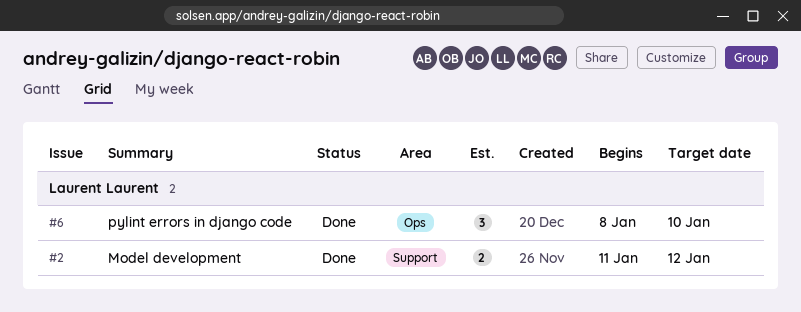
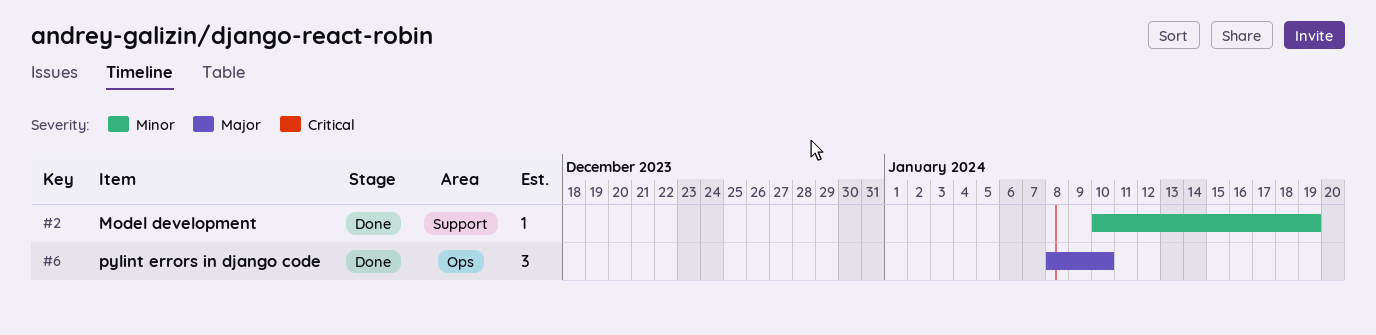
#2, estimate: 2 -> 1
#2, start: Jan 11 -> Jan 10
#2, due: Jan 12 -> Jan 19

